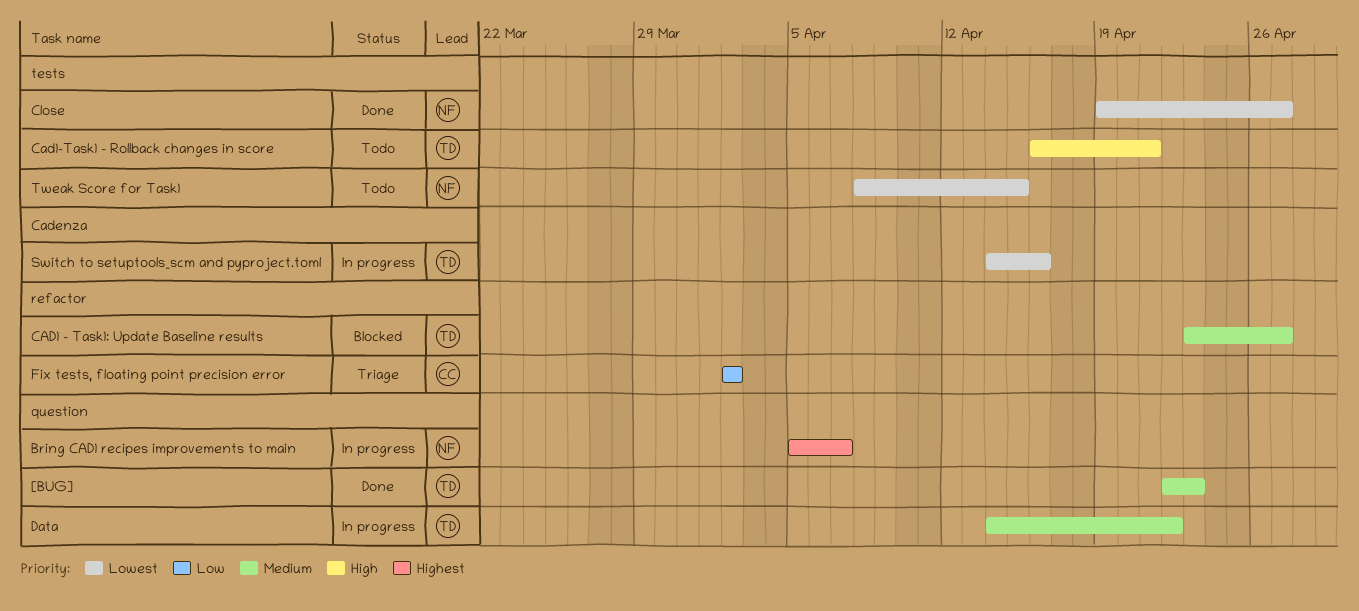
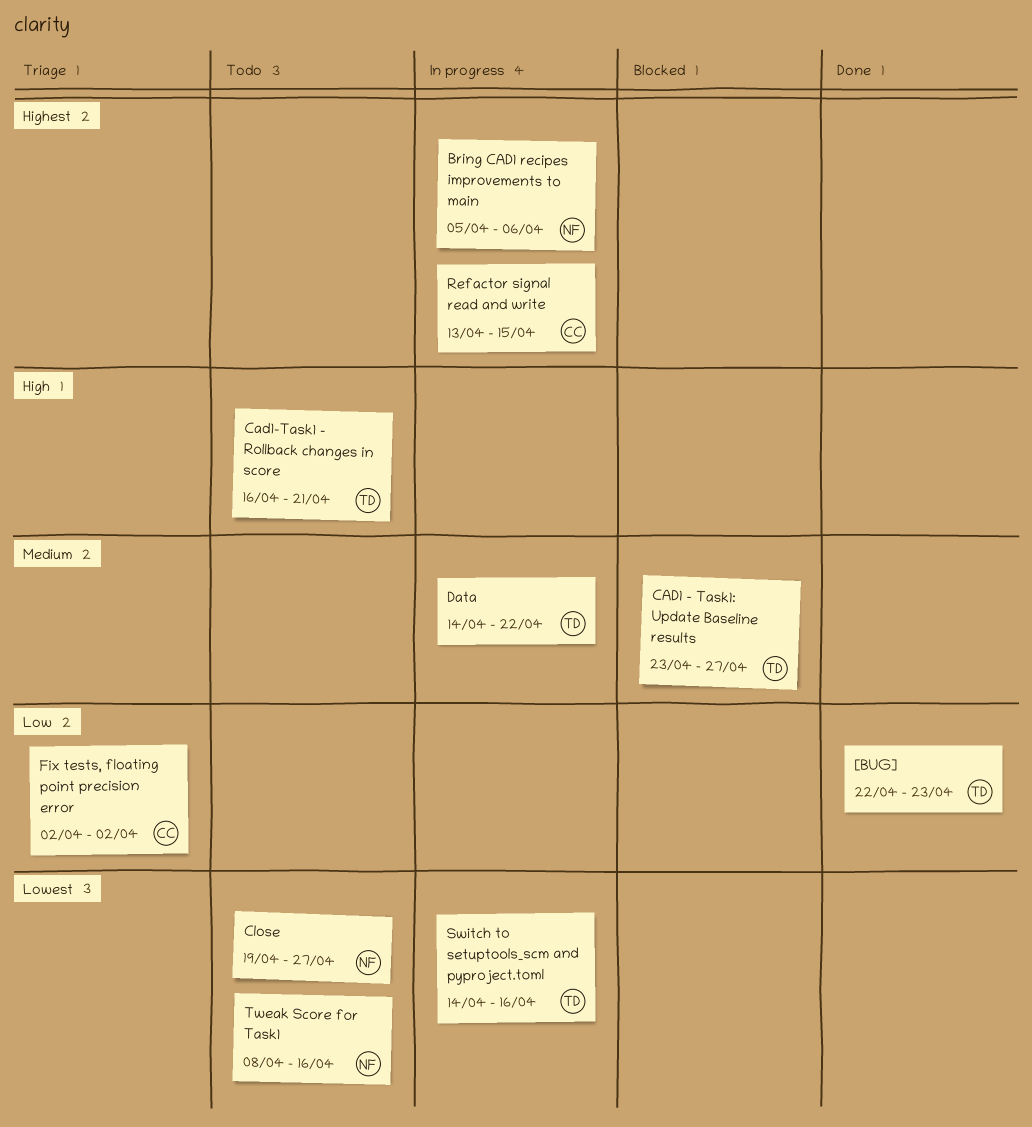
[BUG], priority: Medium -> Low
Bring CAD1 recipes improvements to main, due: Apr 7 -> Apr 6
Close, status: Done -> Todo
Refactor signal read and write: none -> present
Tweak Score for Task1, due: Apr 15 -> Apr 16

